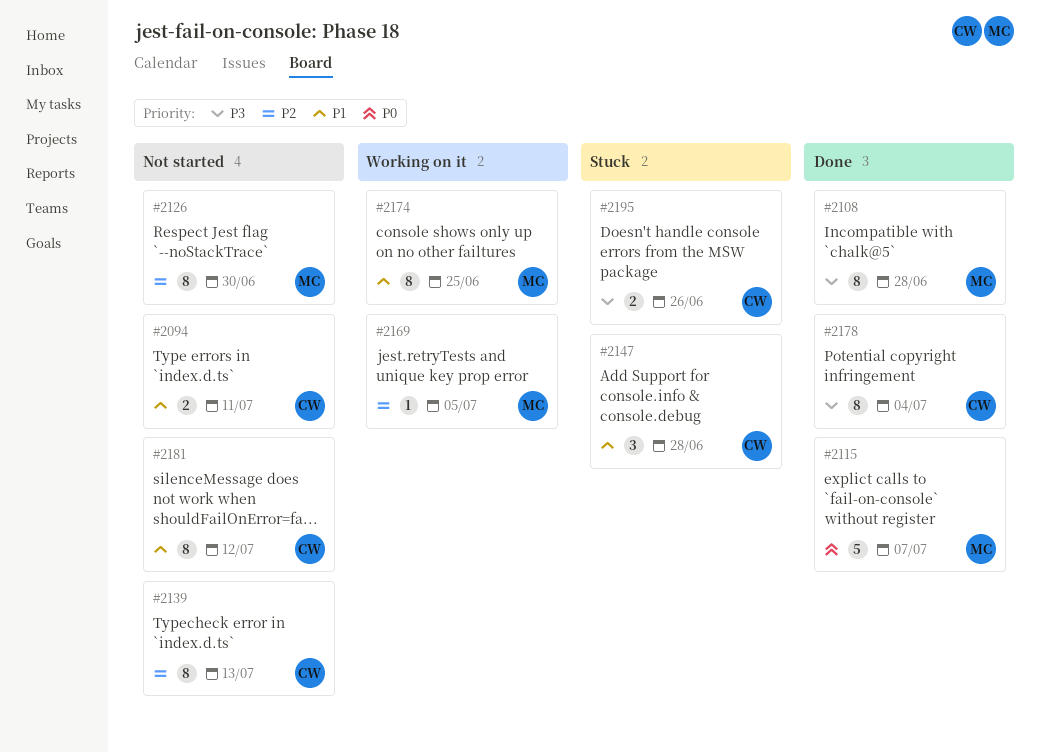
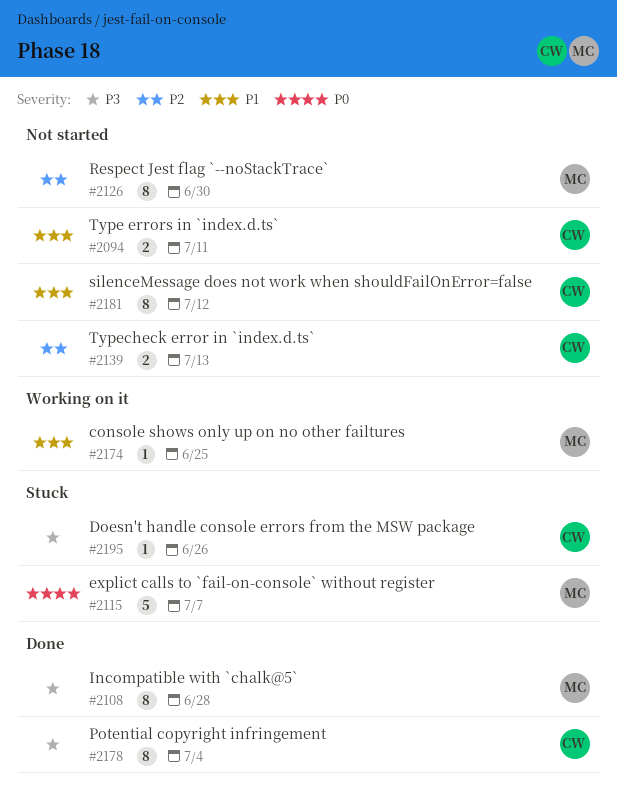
#2115, status: Done -> Stuck
#2139, estimate: 8 -> 2
#2147: present -> none
#2169: present -> none
#2174, estimate: 8 -> 1
#2195, estimate: 2 -> 1

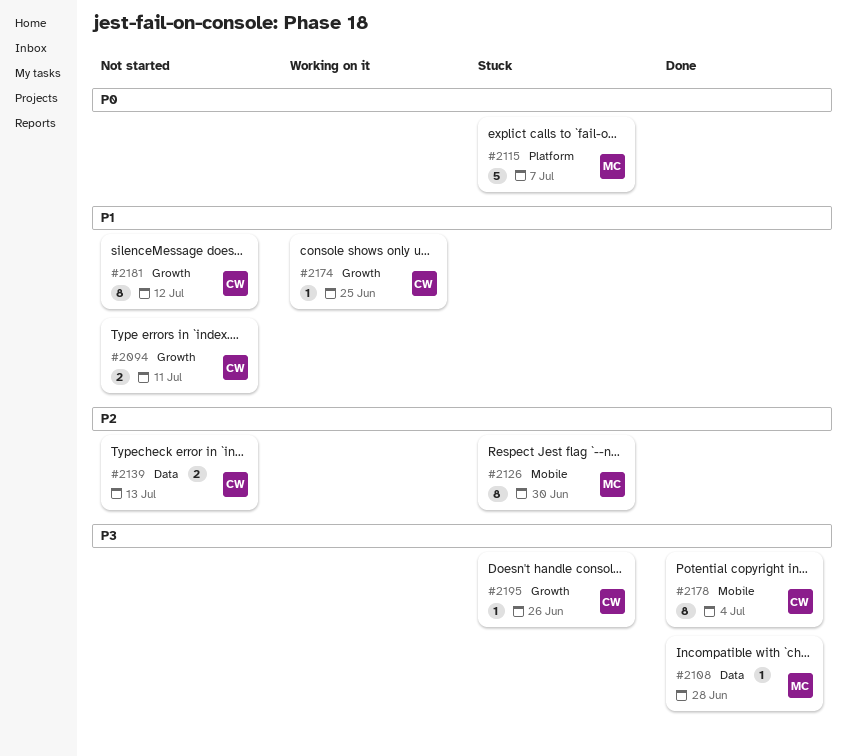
#2108, estimate: 8 -> 1
#2126, status: Not started -> Stuck
#2174, owner: MC -> CW

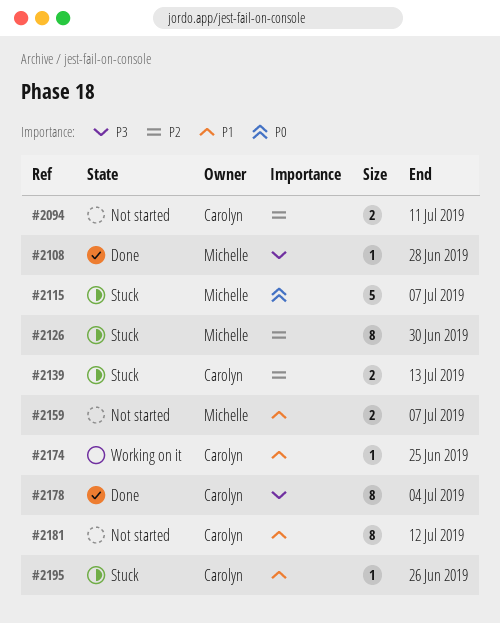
#2094, priority: P1 -> P2
#2139, status: Not started -> Stuck
#2159: none -> present
#2195, priority: P3 -> P1

